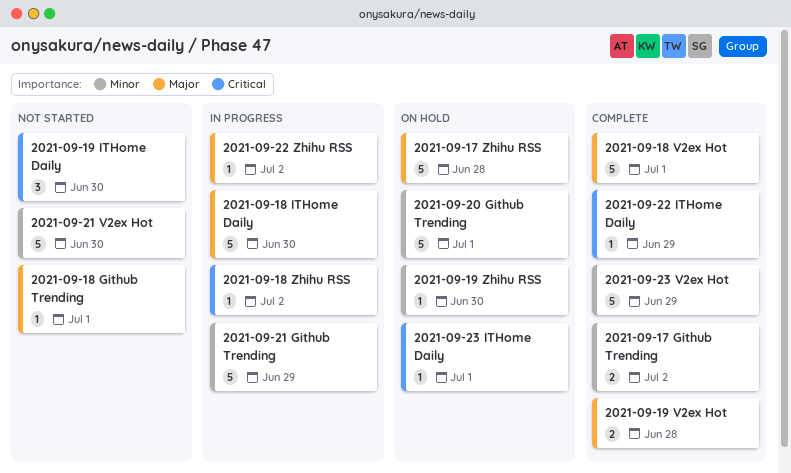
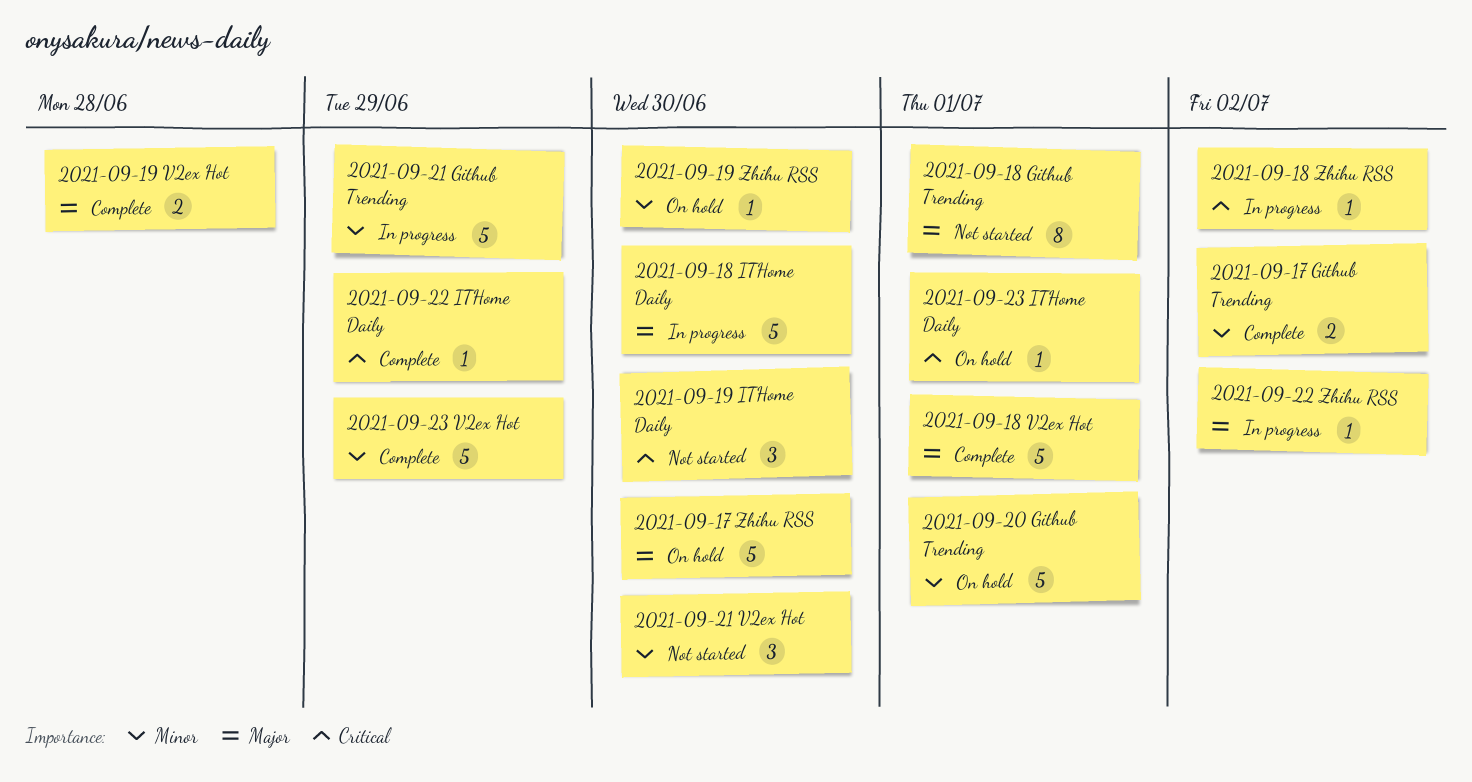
2021-09-17 Zhihu RSS, due: Jun 28 -> Jun 30
2021-09-18 Github Trending, estimate: 1 -> 8
2021-09-21 V2ex Hot, estimate: 5 -> 3

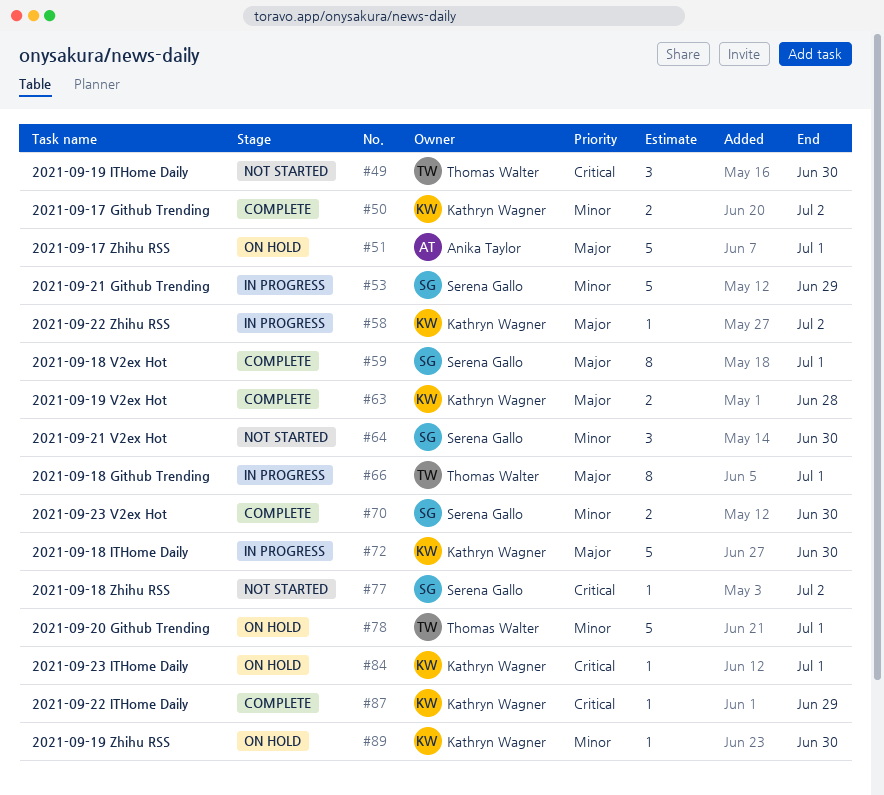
2021-09-17 Zhihu RSS, due: Jun 30 -> Jul 1
2021-09-18 Github Trending, status: Not started -> In progress
2021-09-18 V2ex Hot, estimate: 5 -> 8
2021-09-18 Zhihu RSS, status: In progress -> Not started
2021-09-23 V2ex Hot, estimate: 5 -> 2
2021-09-23 V2ex Hot, due: Jun 29 -> Jun 30

